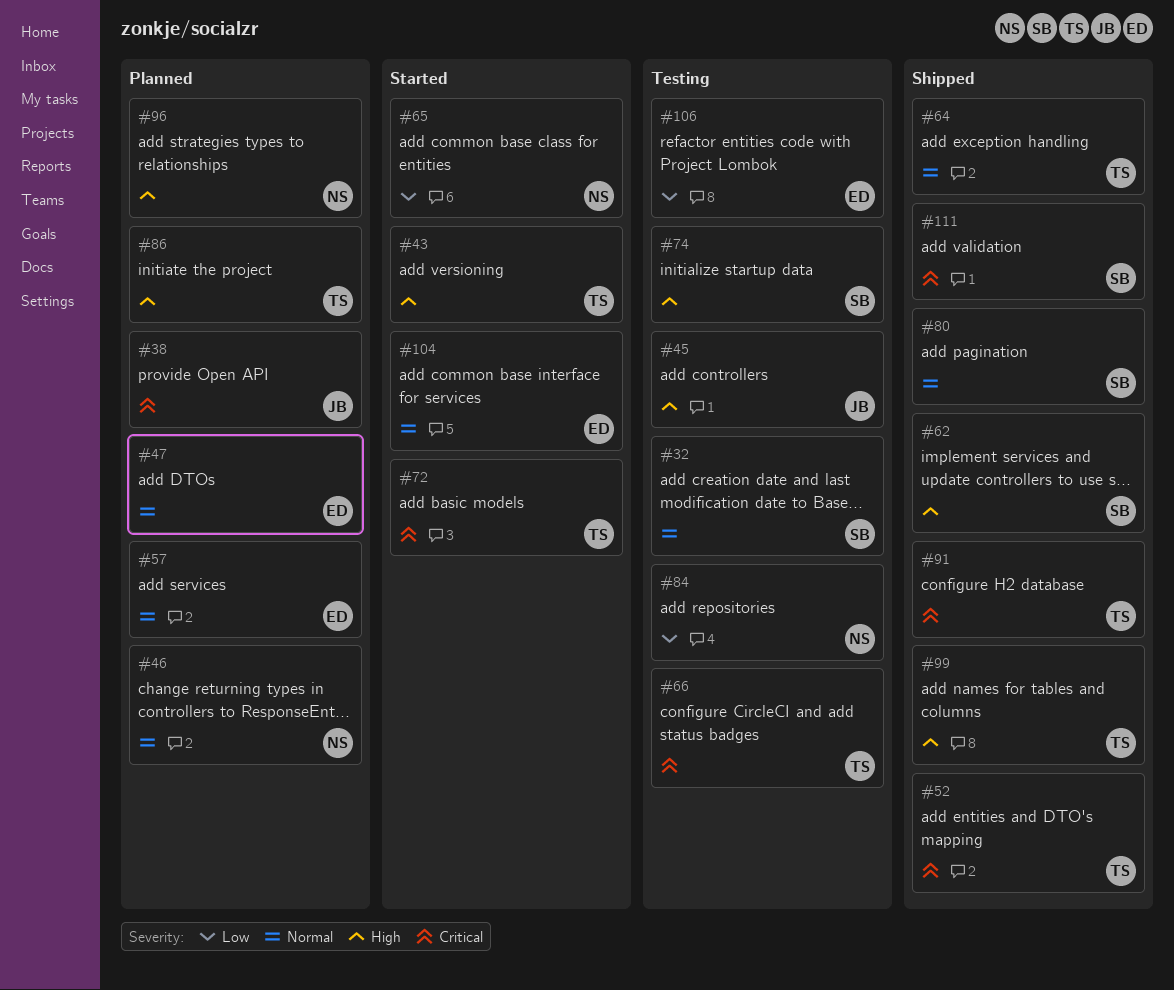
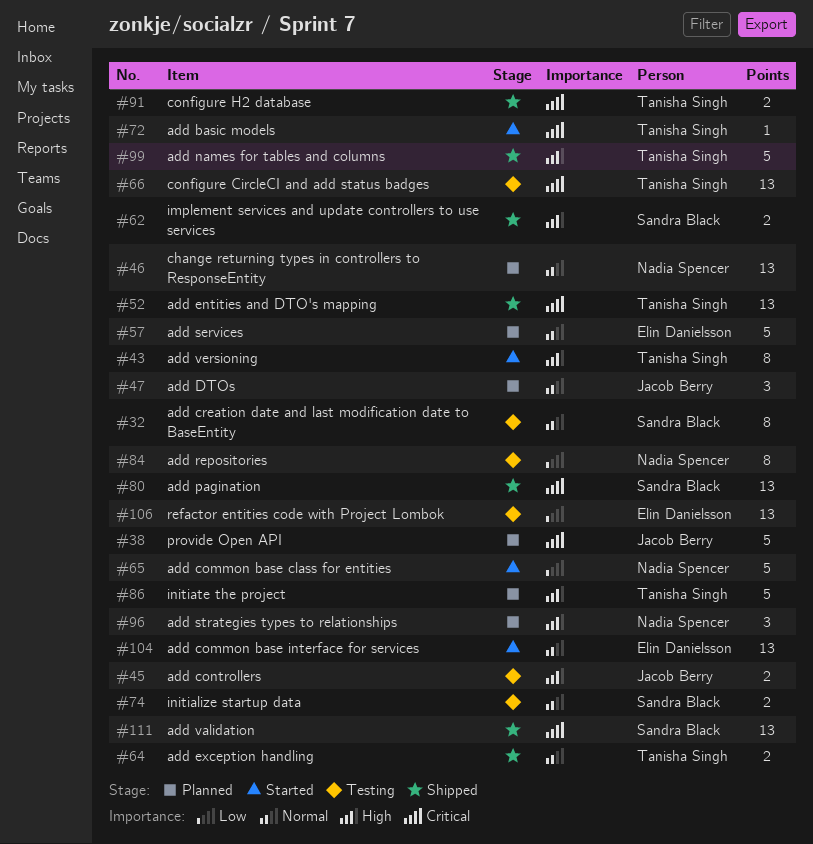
#47, owner: Elin Danielsson -> Jacob Berry
#74, priority: High -> Normal
#80, priority: Normal -> Critical

